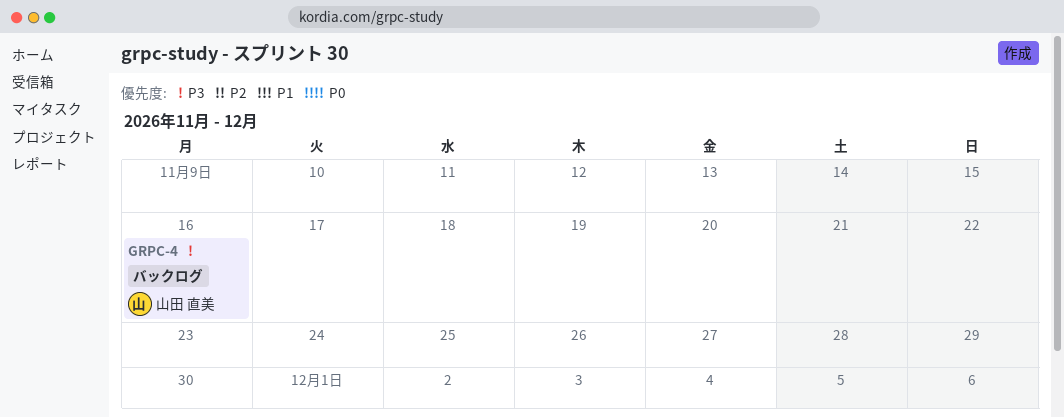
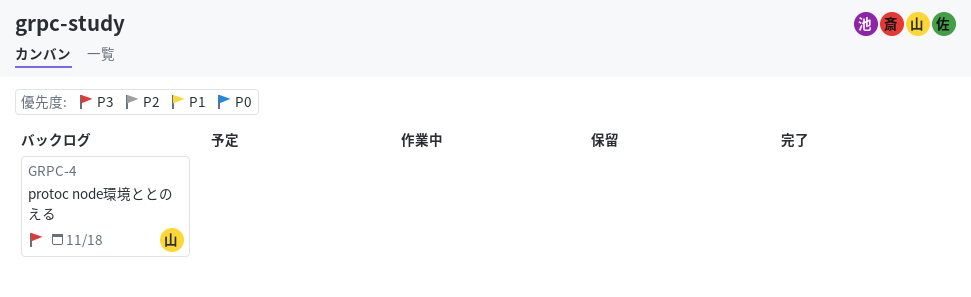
GRPC-4, due: Nov 16 -> Nov 18

